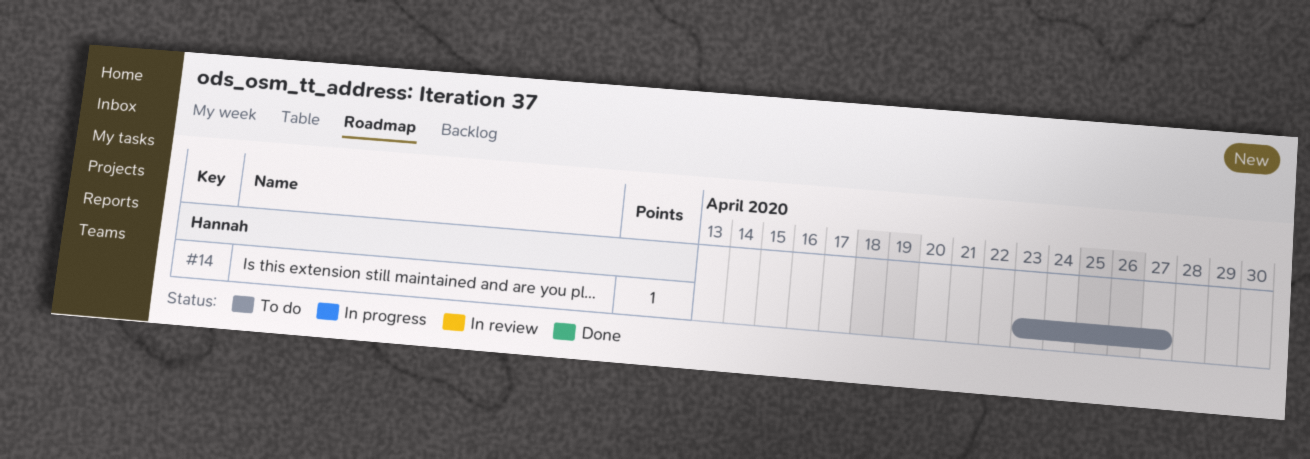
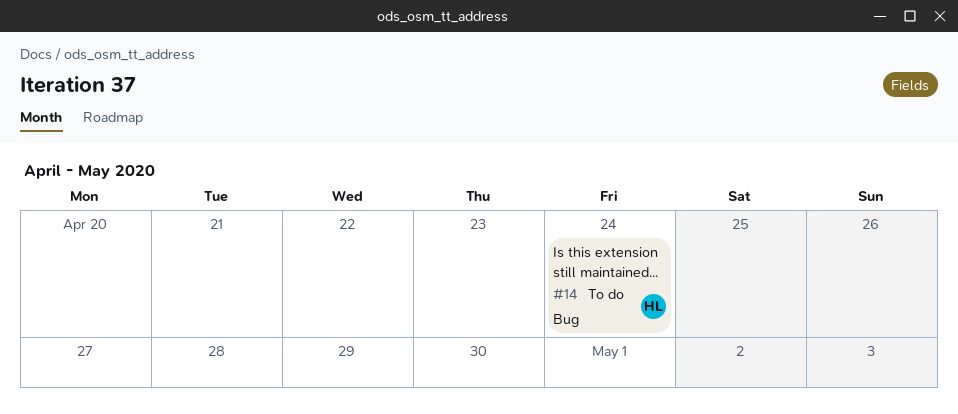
#14, due: Apr 27 -> Apr 24

